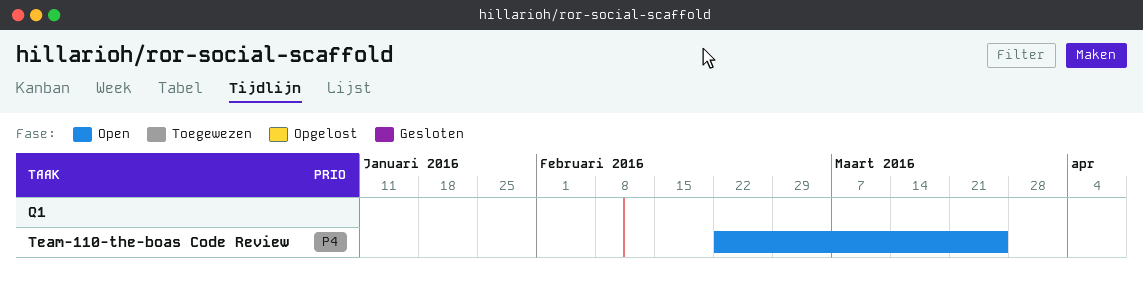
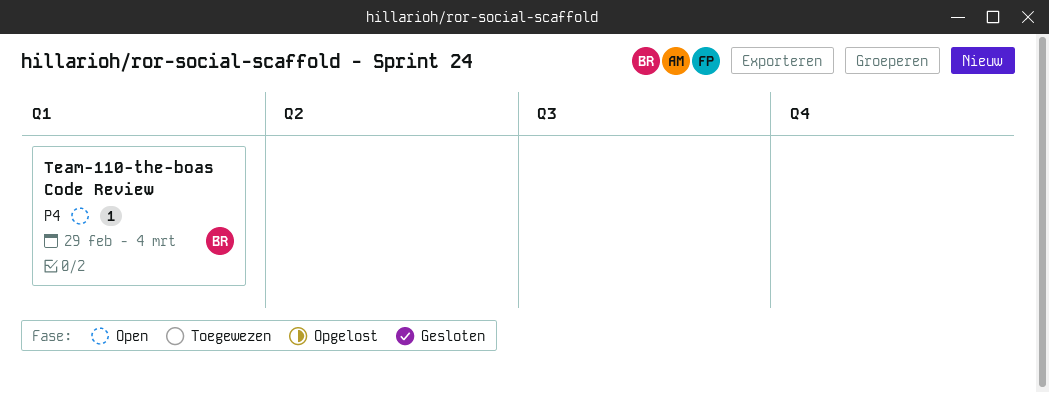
Team-110-the-boas Code Review, start: Feb 22 -> Feb 29
Team-110-the-boas Code Review, due: Mar 25 -> Mar 4

